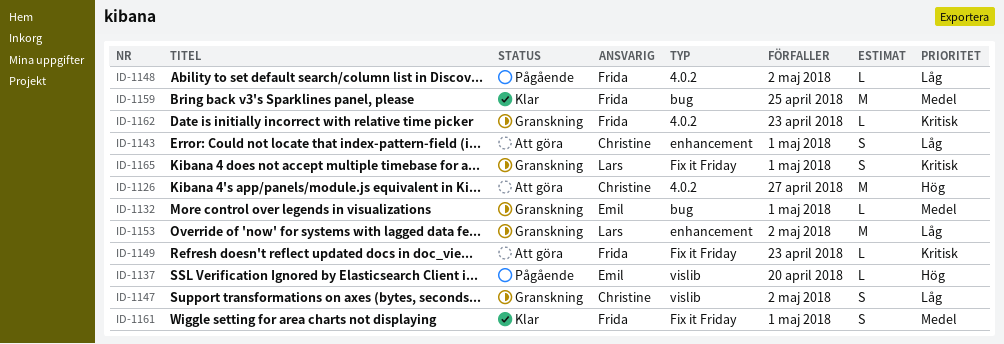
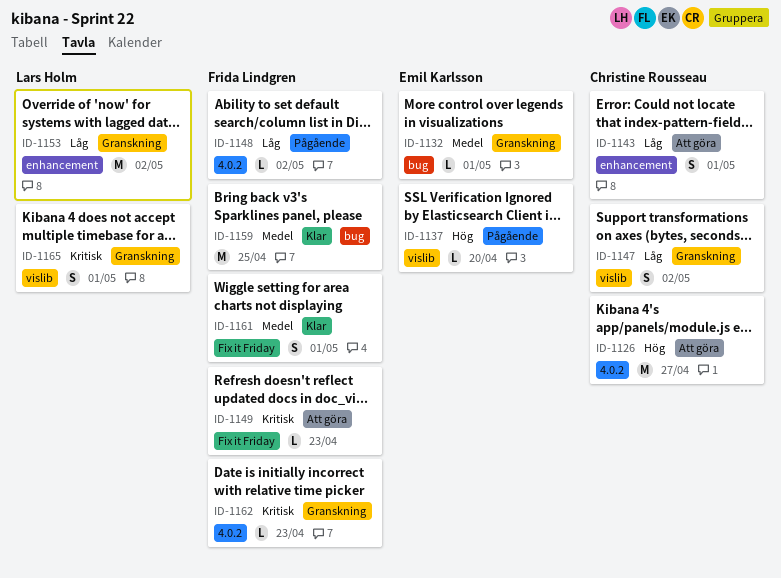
ID-1165, label: Fix it Friday -> vislib

